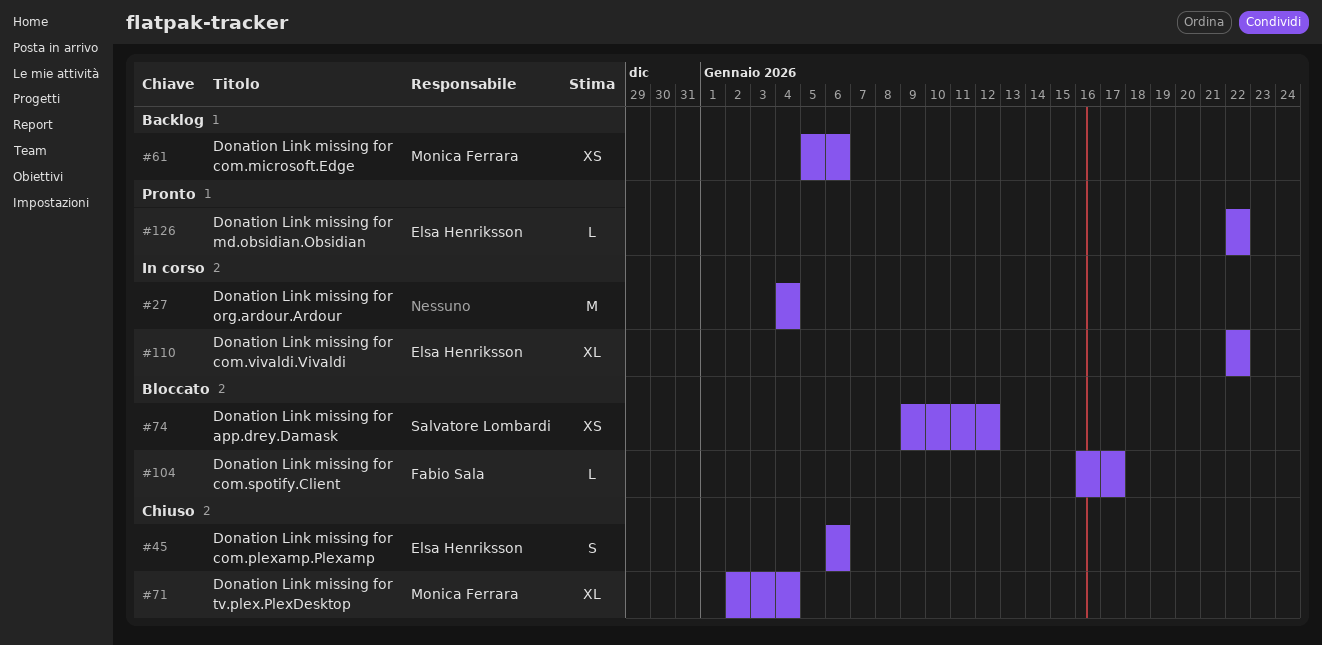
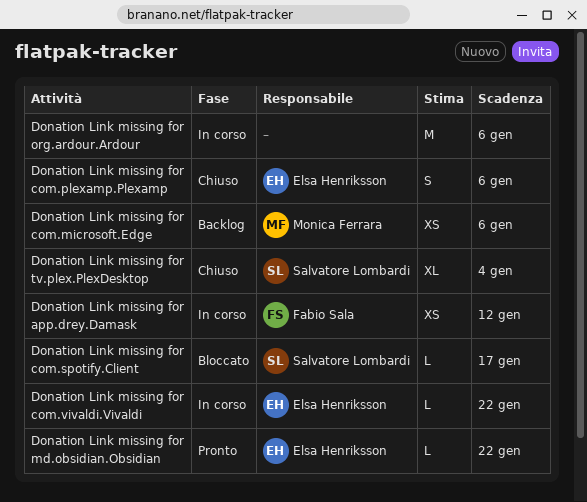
Donation Link missing for app.drey.Damask, status: Bloccato -> In corso
Donation Link missing for app.drey.Damask, owner: Salvatore Lombardi -> Fabio Sala
Donation Link missing for com.spotify.Client, owner: Fabio Sala -> Salvatore Lombardi
Donation Link missing for com.vivaldi.Vivaldi, estimate: XL -> L
Donation Link missing for org.ardour.Ardour, due: Jan 4 -> Jan 6
Donation Link missing for tv.plex.PlexDesktop, owner: Monica Ferrara -> Salvatore Lombardi

